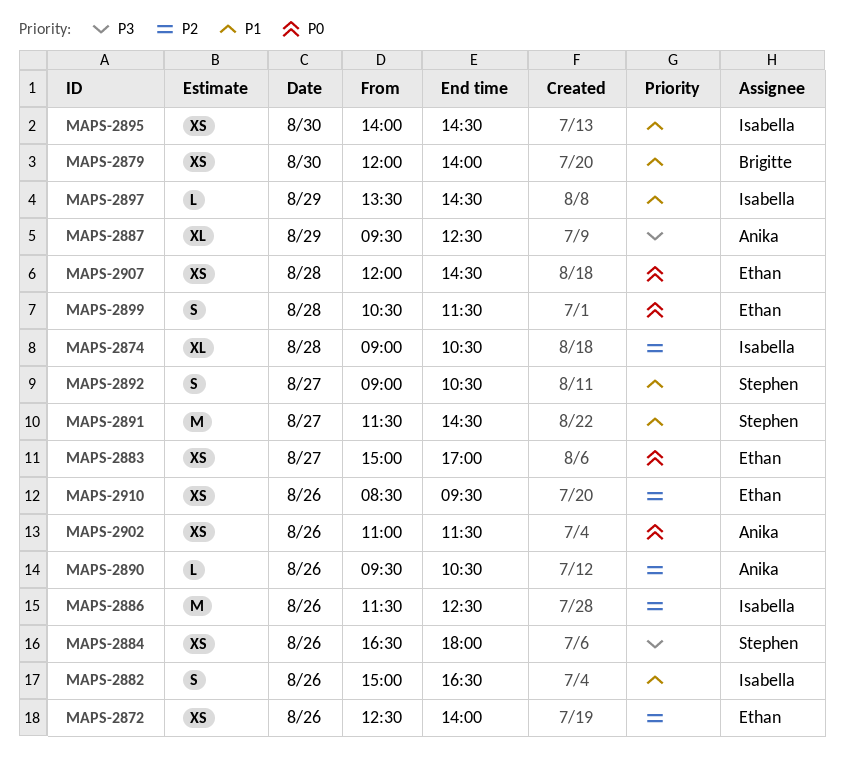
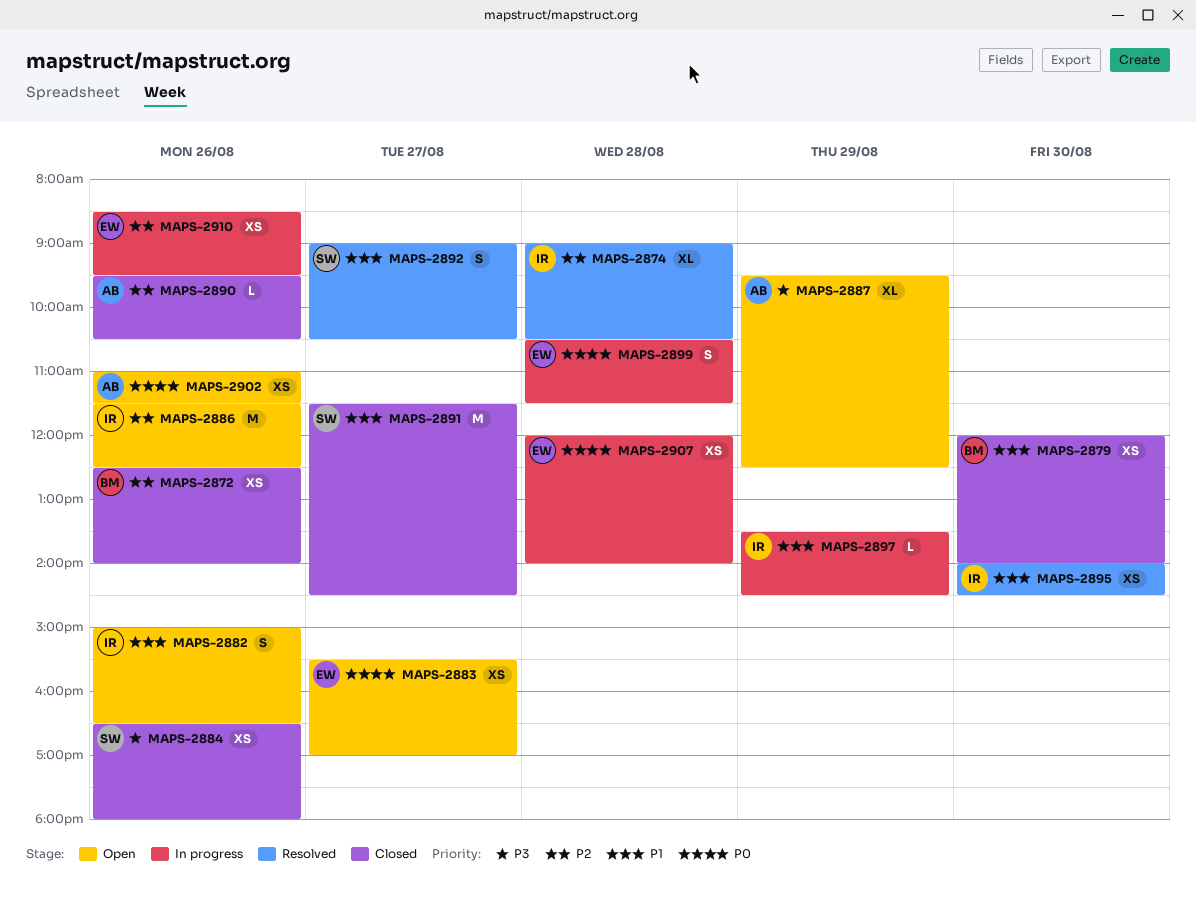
MAPS-2872, owner: Ethan -> Brigitte
MAPS-2883, begins: 15:00 -> 15:30
MAPS-2907, ends: 14:30 -> 14:00

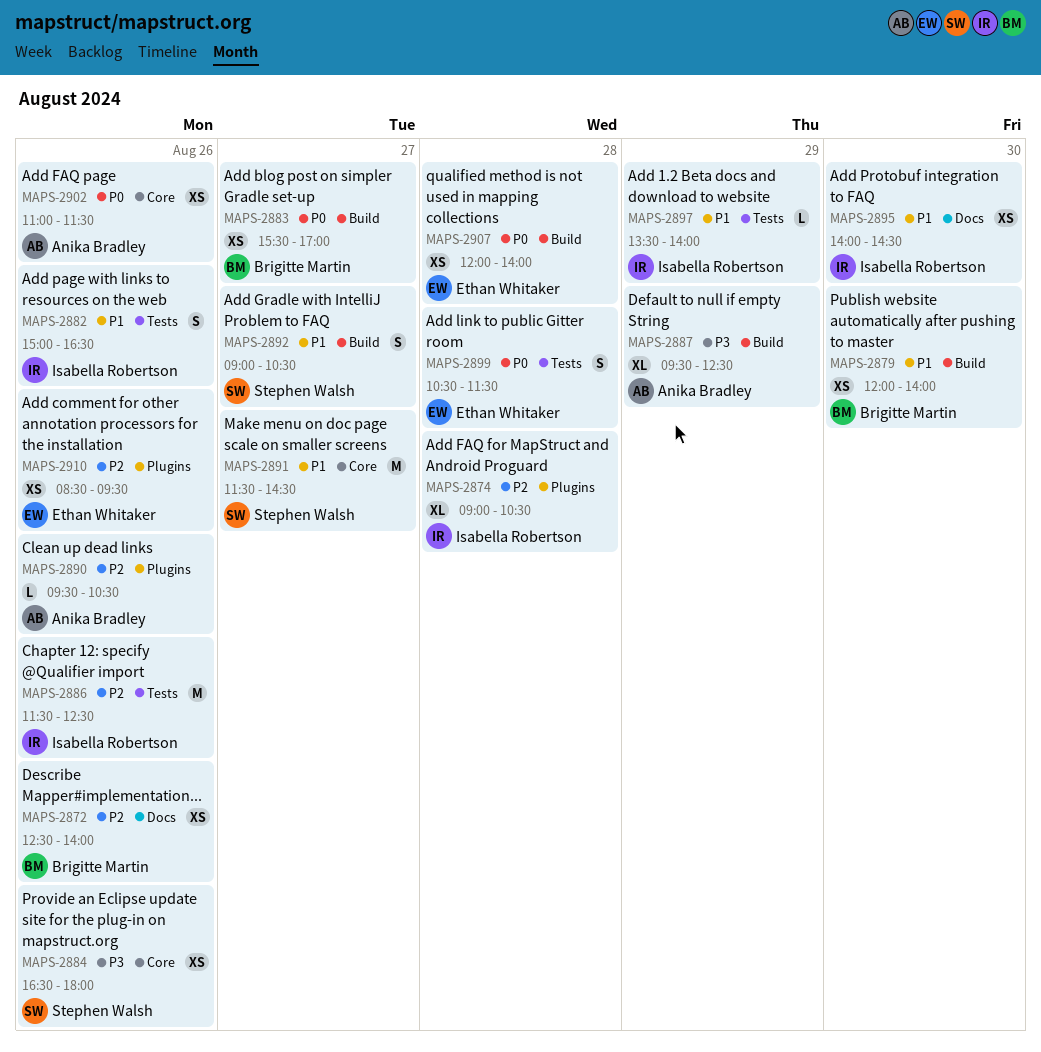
MAPS-2883, owner: Ethan Whitaker -> Brigitte Martin
MAPS-2897, ends: 14:30 -> 14:00

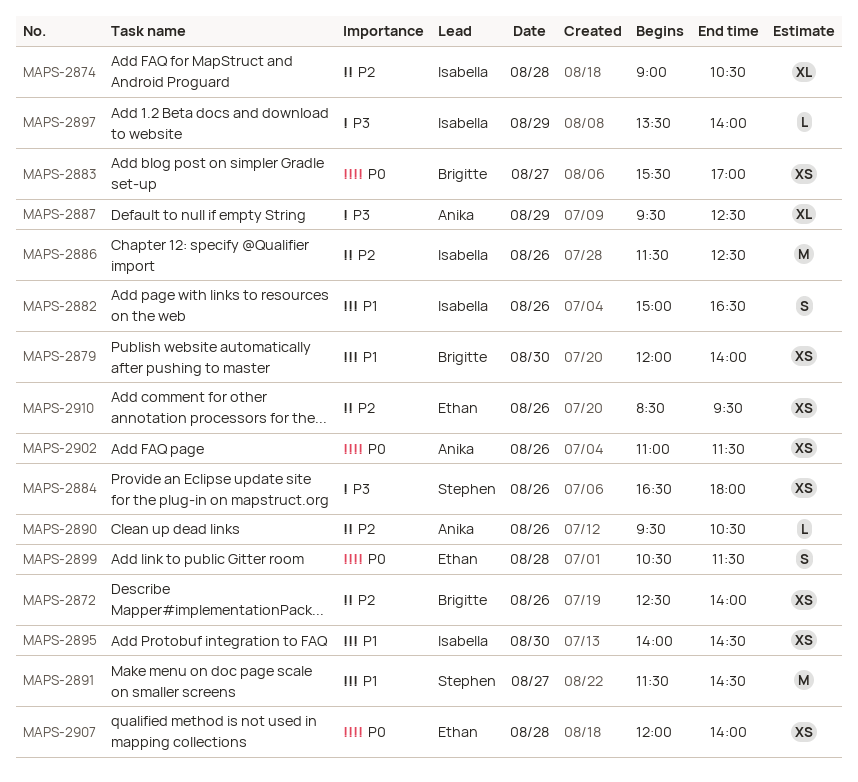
MAPS-2892: present -> none
MAPS-2897, priority: P1 -> P3

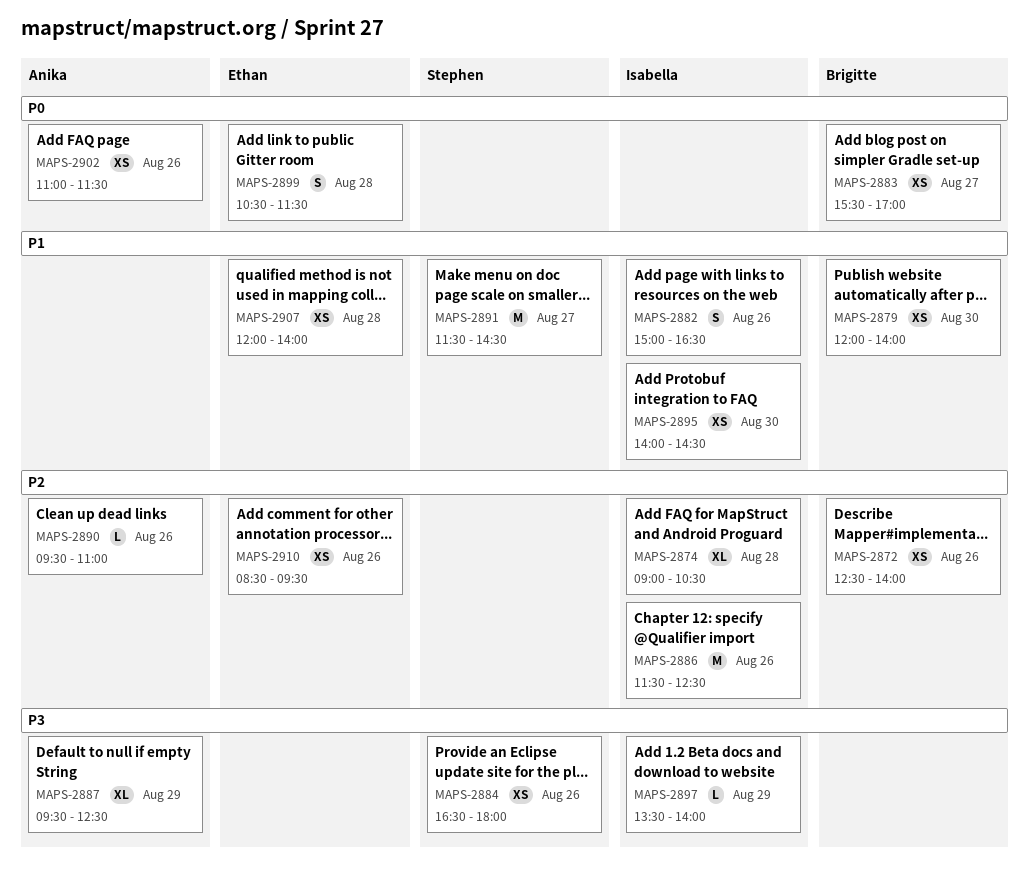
MAPS-2890, ends: 10:30 -> 11:00
MAPS-2907, priority: P0 -> P1

